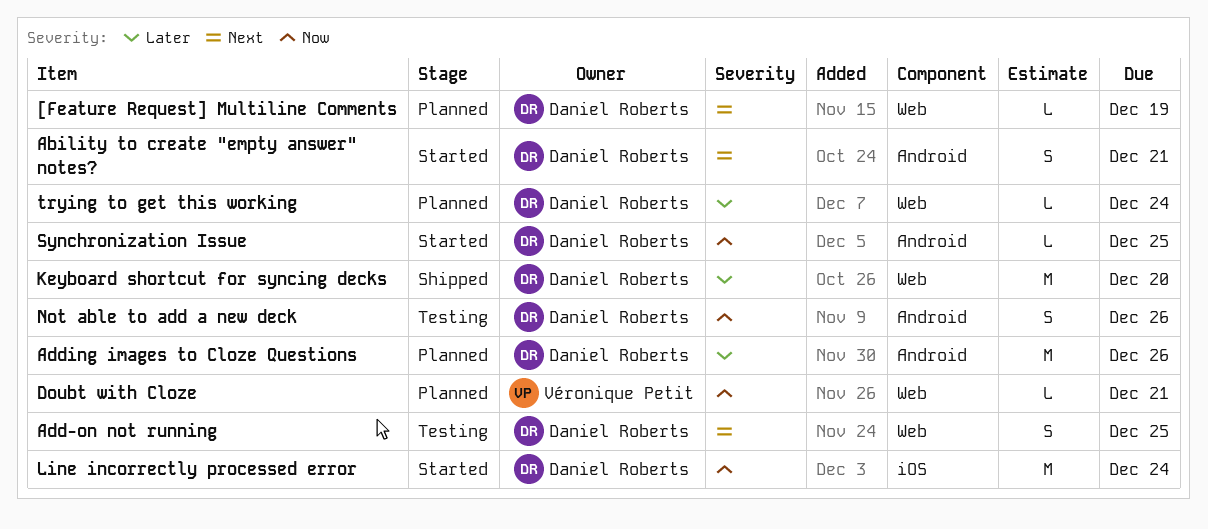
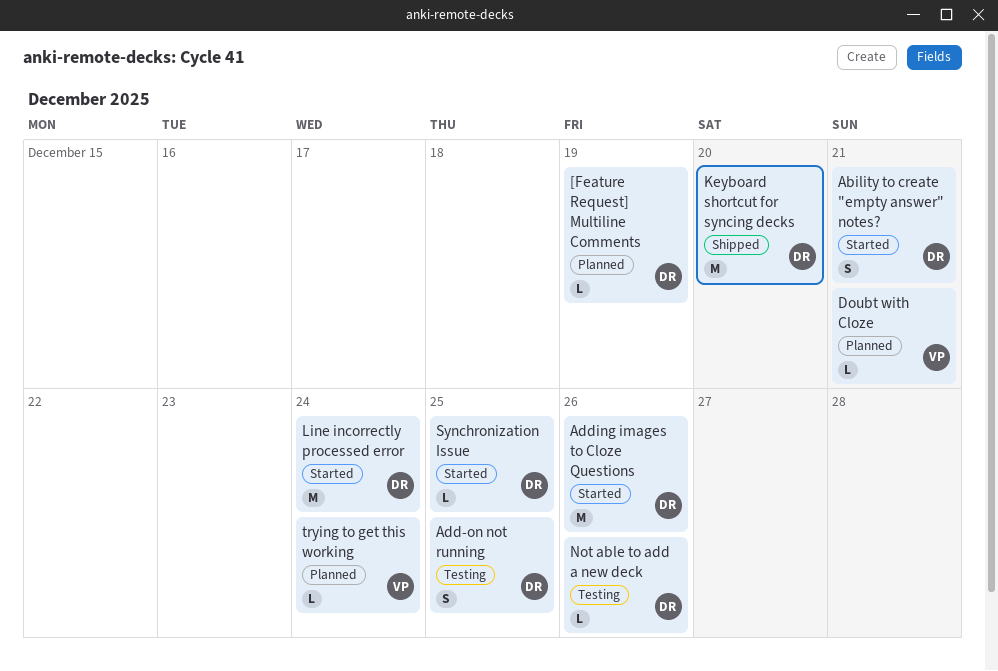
Adding images to Cloze Questions, status: Planned -> Started
Not able to add a new deck, estimate: S -> L
trying to get this working, owner: Daniel Roberts -> Véronique Petit

